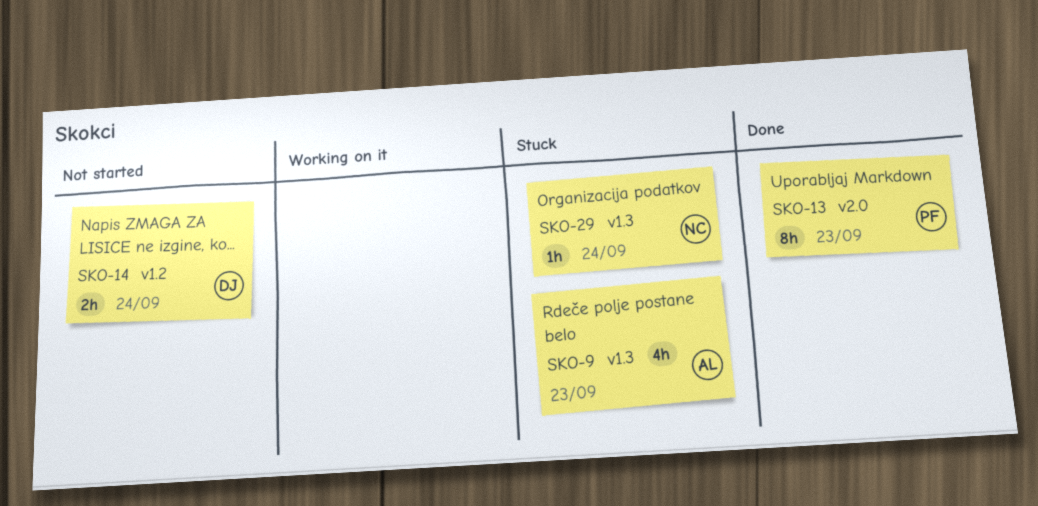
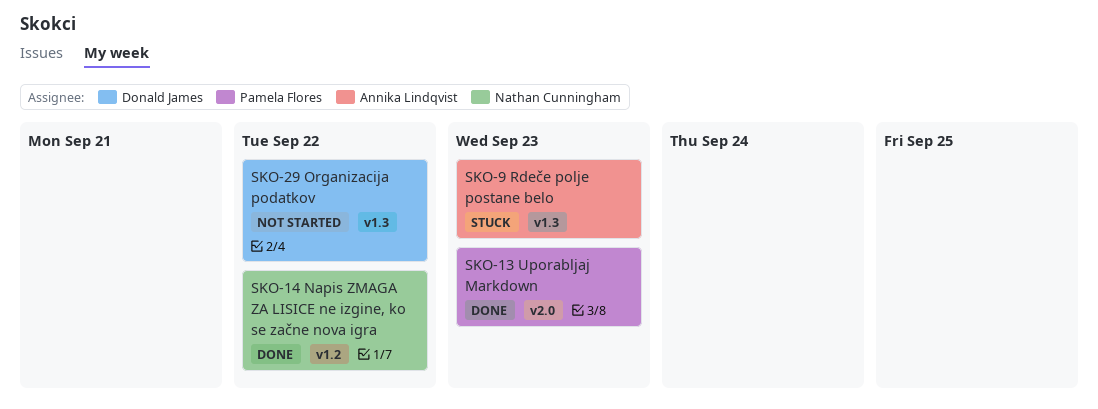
SKO-14, status: Not started -> Done
SKO-14, owner: Donald James -> Nathan Cunningham
SKO-14, due: Sep 24 -> Sep 22
SKO-29, status: Stuck -> Not started
SKO-29, owner: Nathan Cunningham -> Donald James
SKO-29, due: Sep 24 -> Sep 22

